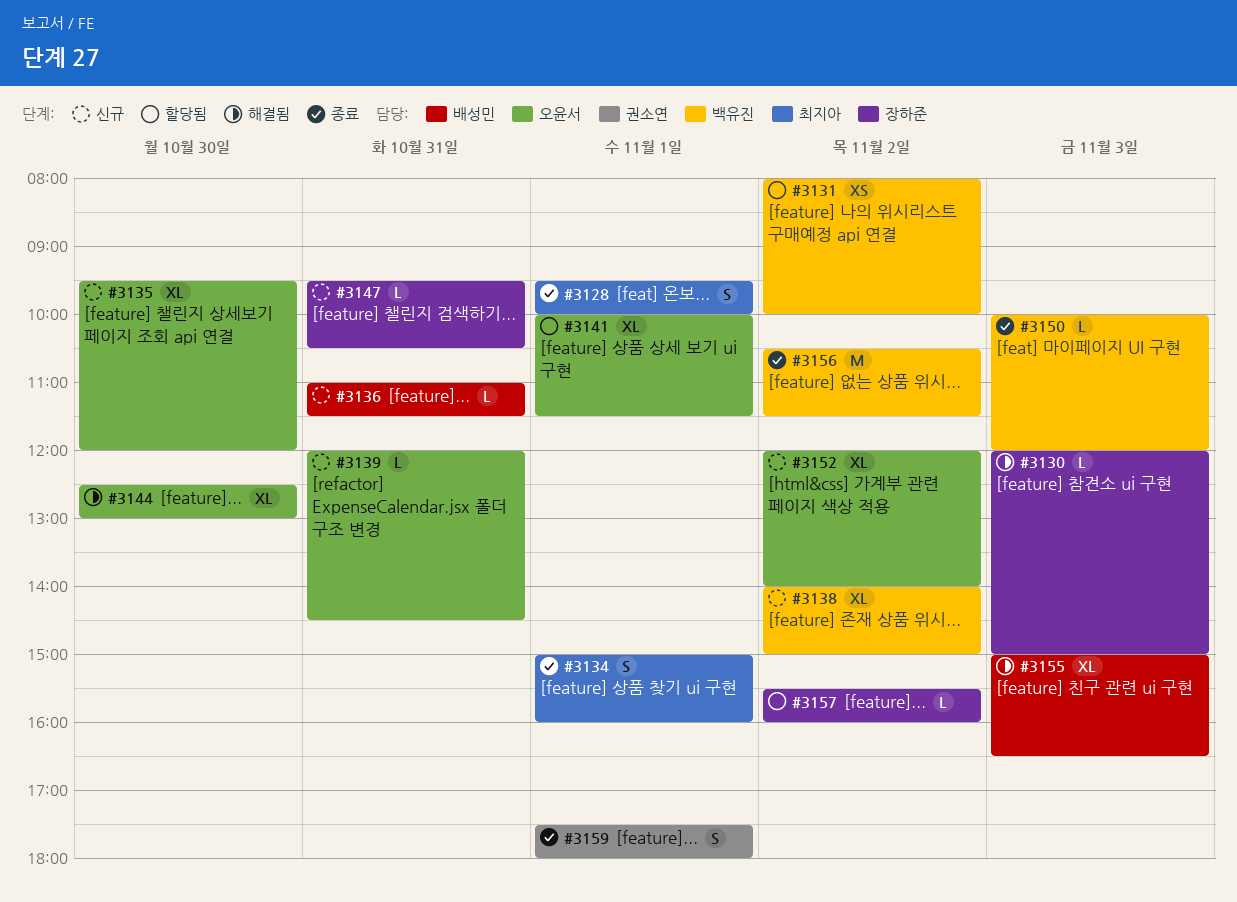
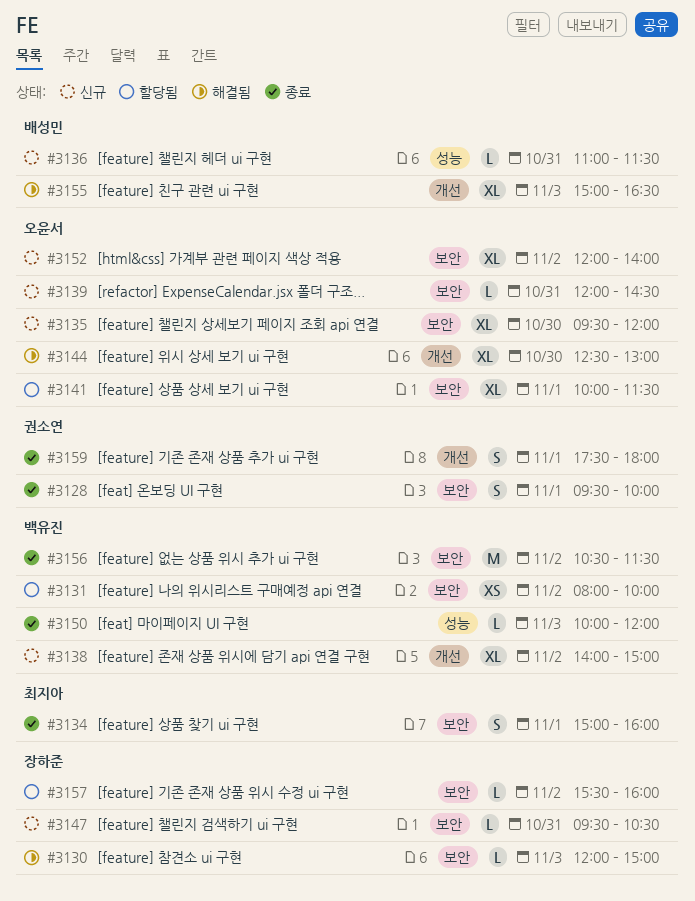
#3128, owner: 최지아 -> 권소연

